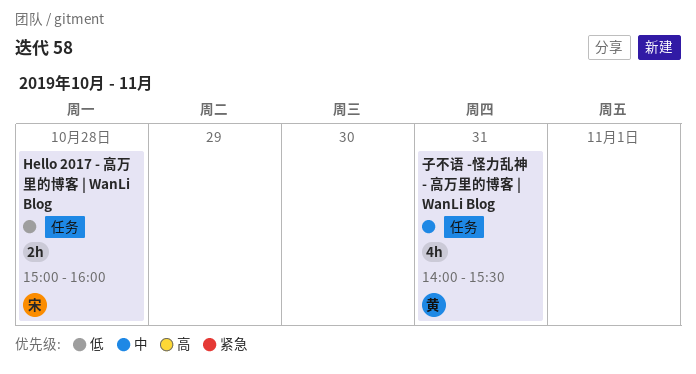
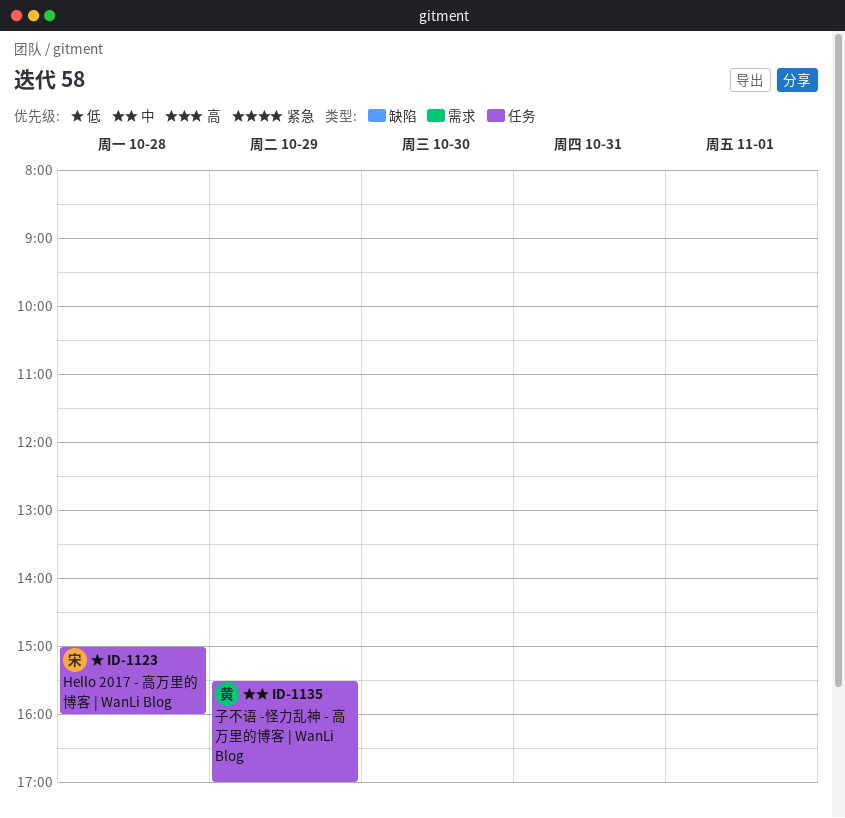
子不语 -怪力乱神 - 高万里的博客 | WanLi Blog, day: Oct 31 -> Oct 29
子不语 -怪力乱神 - 高万里的博客 | WanLi Blog, begins: 14:00 -> 15:30
子不语 -怪力乱神 - 高万里的博客 | WanLi Blog, ends: 15:30 -> 17:00

